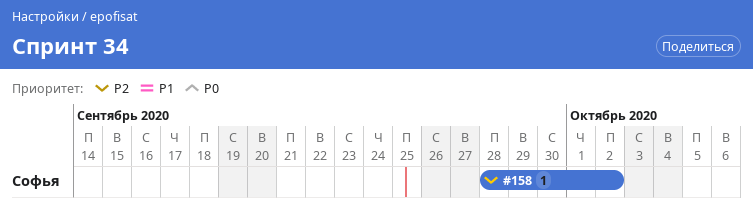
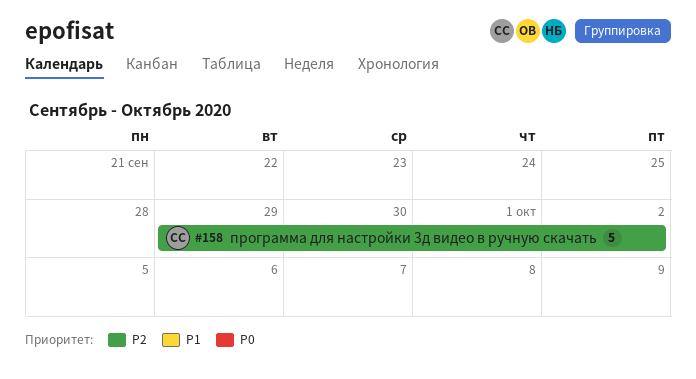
#158, estimate: 1 -> 5
#158, start: Sep 28 -> Sep 29

